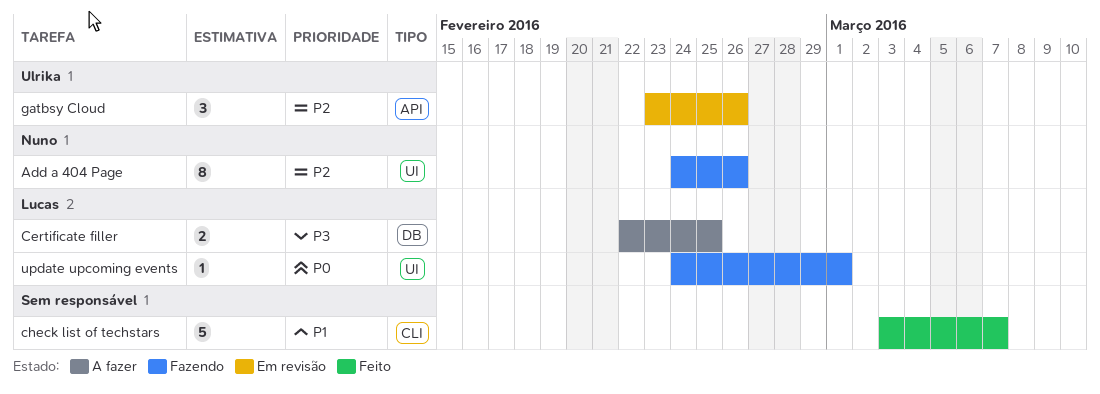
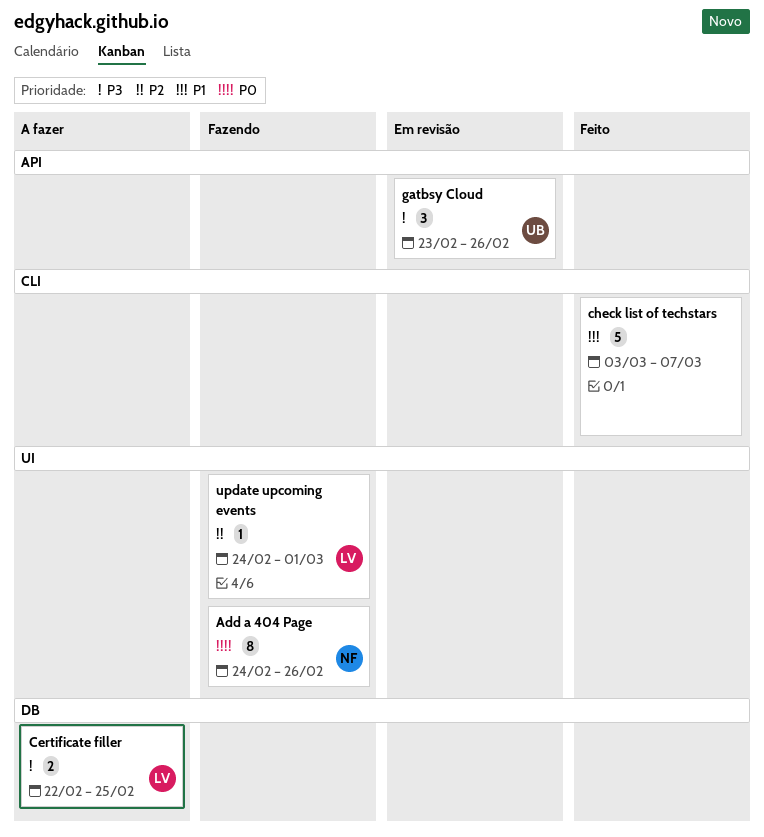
Add a 404 Page, priority: P2 -> P0
gatbsy Cloud, priority: P2 -> P3
update upcoming events, priority: P0 -> P2

